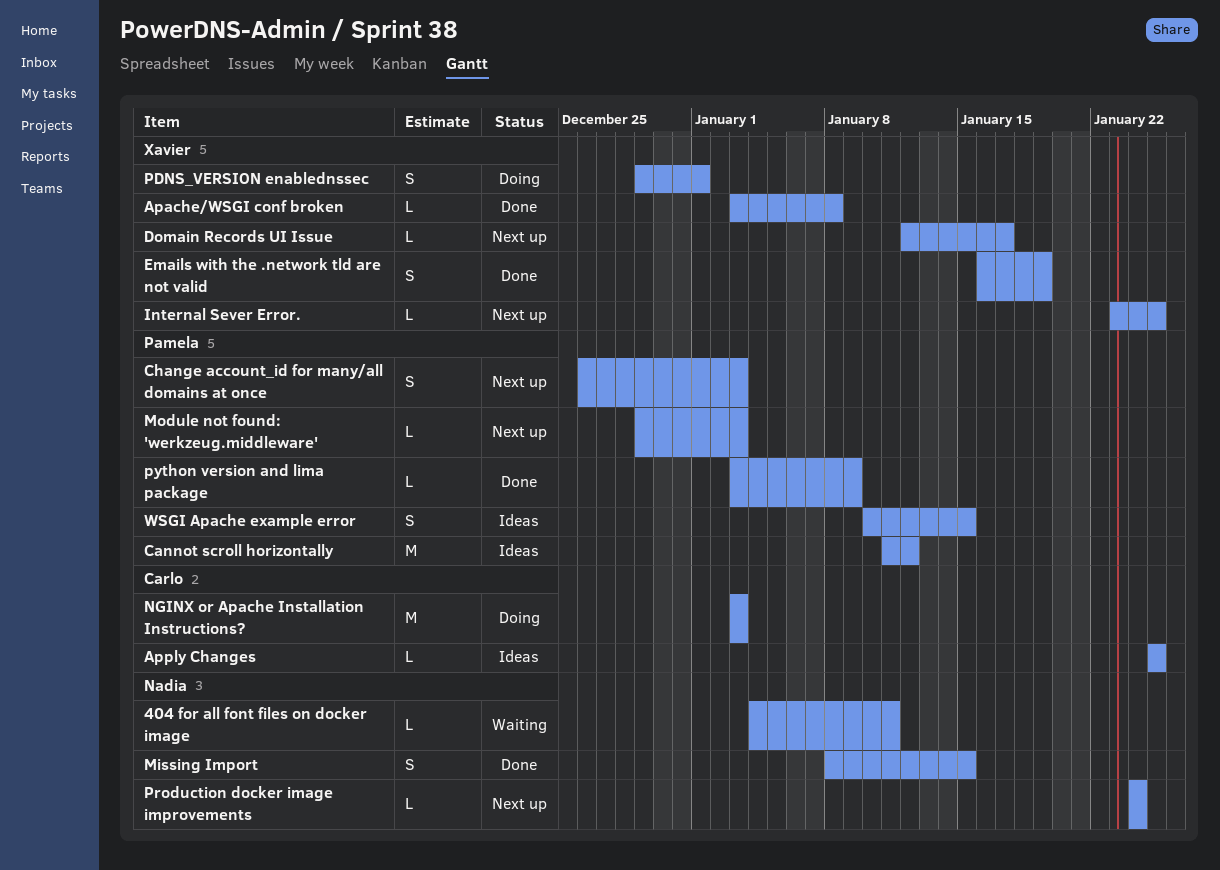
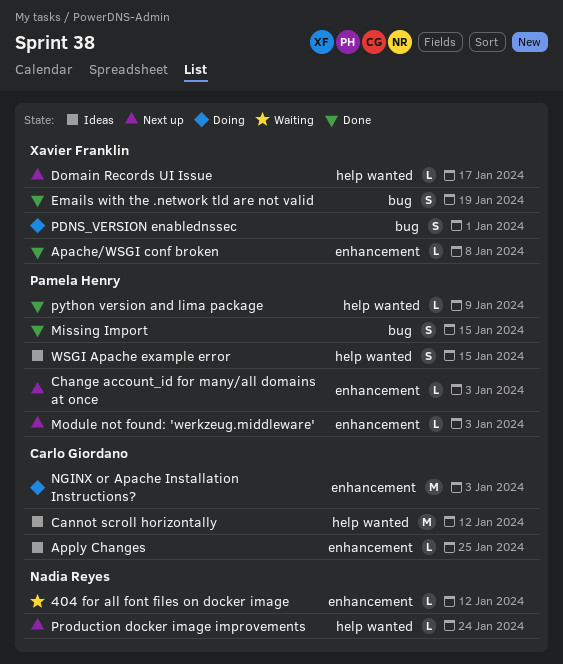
404 for all font files on docker image, due: Jan 11 -> Jan 12
Cannot scroll horizontally, owner: Pamela Henry -> Carlo Giordano
Change account_id for many/all domains at once, estimate: S -> L
Internal Sever Error.: present -> none
Missing Import, owner: Nadia Reyes -> Pamela Henry

